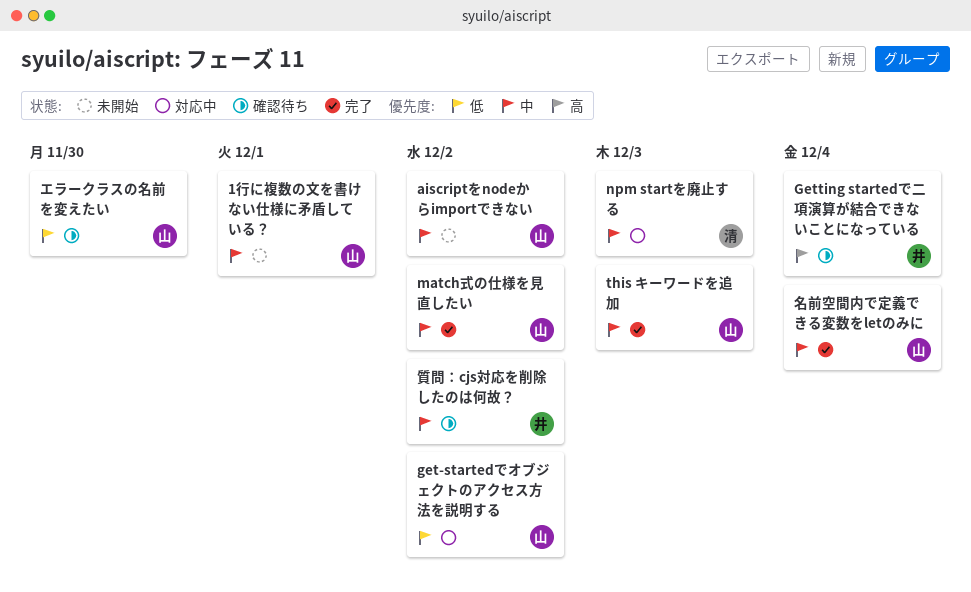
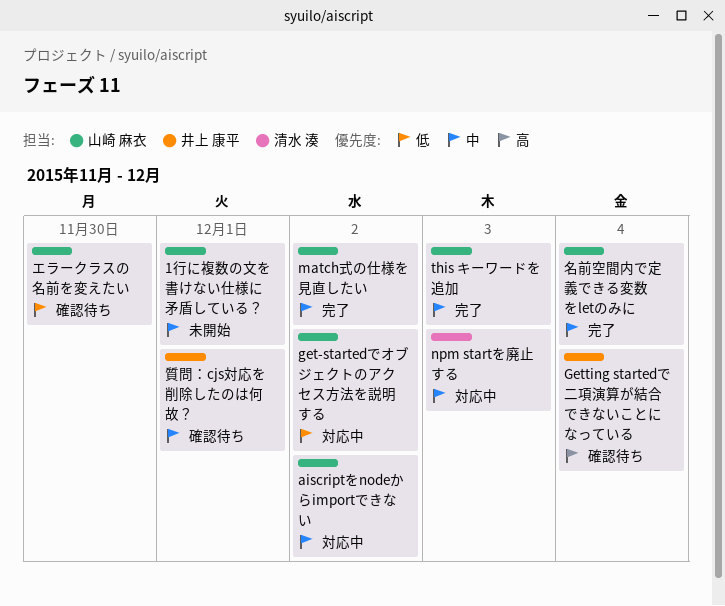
aiscriptをnodeからimportできない, status: 未開始 -> 対応中
質問：cjs対応を削除したのは何故？, due: Dec 2 -> Dec 1

